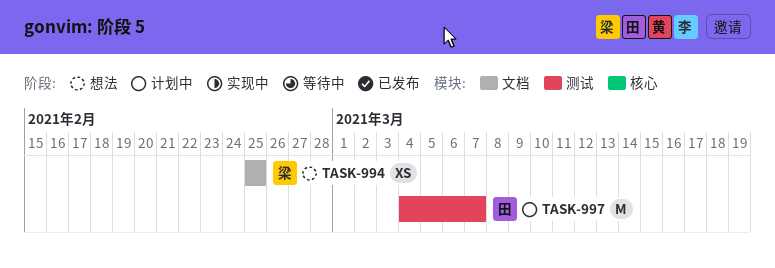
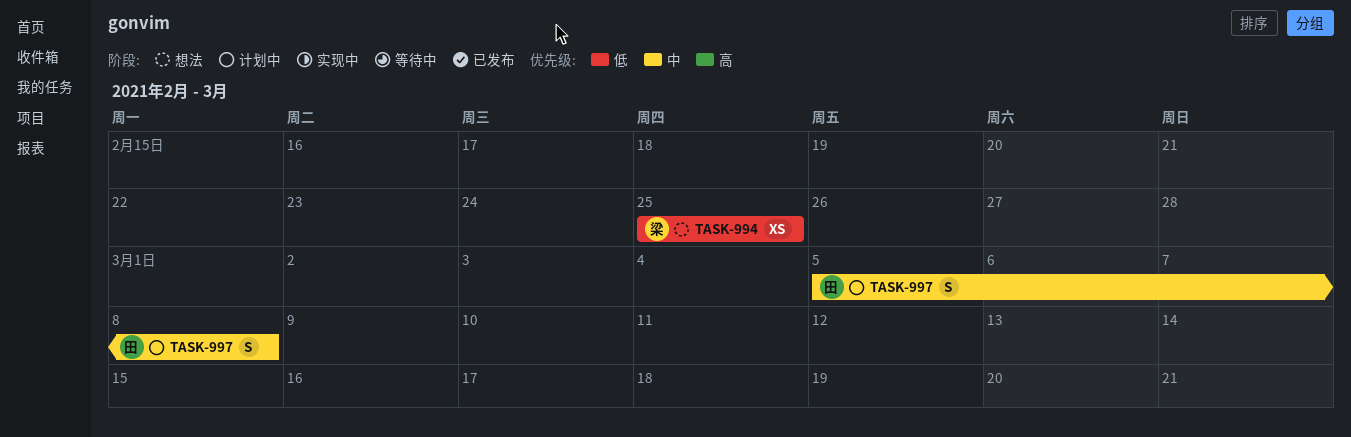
TASK-997, estimate: M -> S
TASK-997, start: Mar 4 -> Mar 5
TASK-997, due: Mar 7 -> Mar 8

